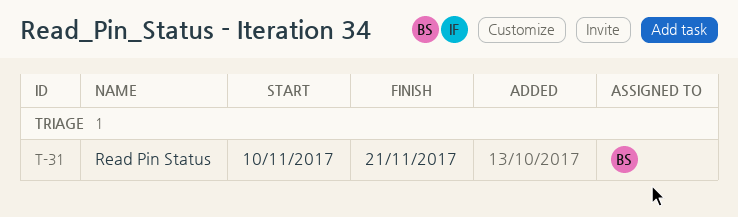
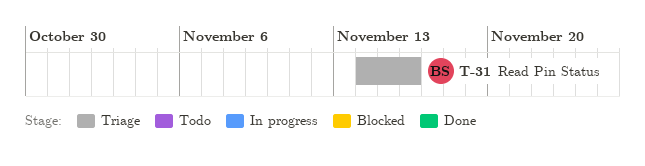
T-31, start: Nov 10 -> Nov 14
T-31, due: Nov 21 -> Nov 16

